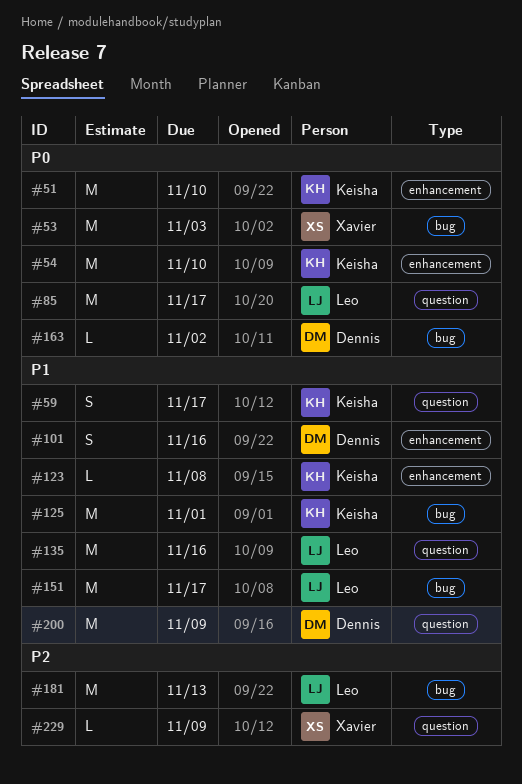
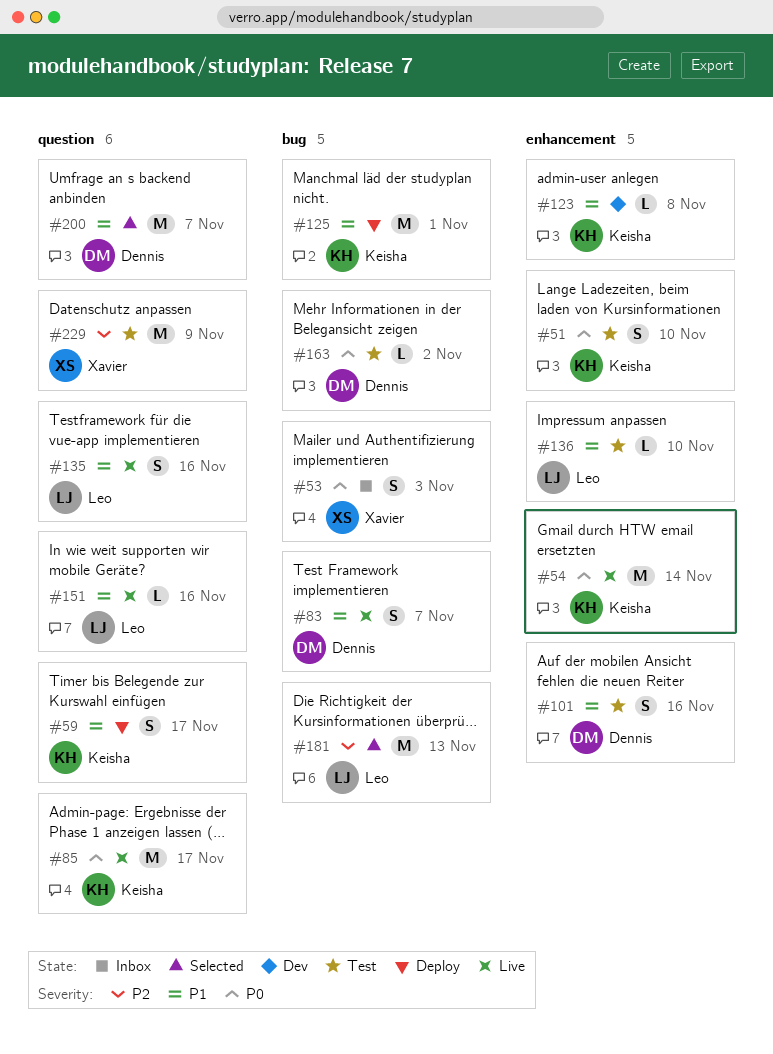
#51, estimate: M -> S
#53, estimate: M -> S
#54, due: Nov 10 -> Nov 14
#83: none -> present
#85, owner: Leo -> Keisha
#135, estimate: M -> S
#136: none -> present
#151, label: bug -> question
#151, estimate: M -> L
#151, due: Nov 17 -> Nov 16
#200, due: Nov 9 -> Nov 7
#229, estimate: L -> M

